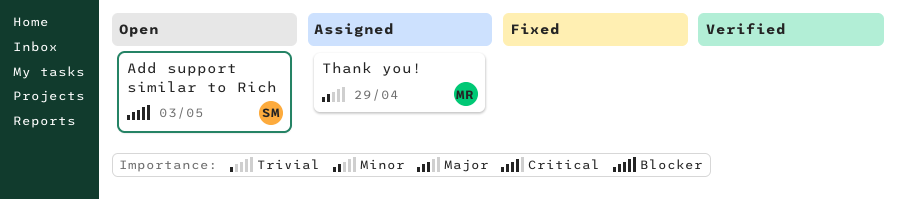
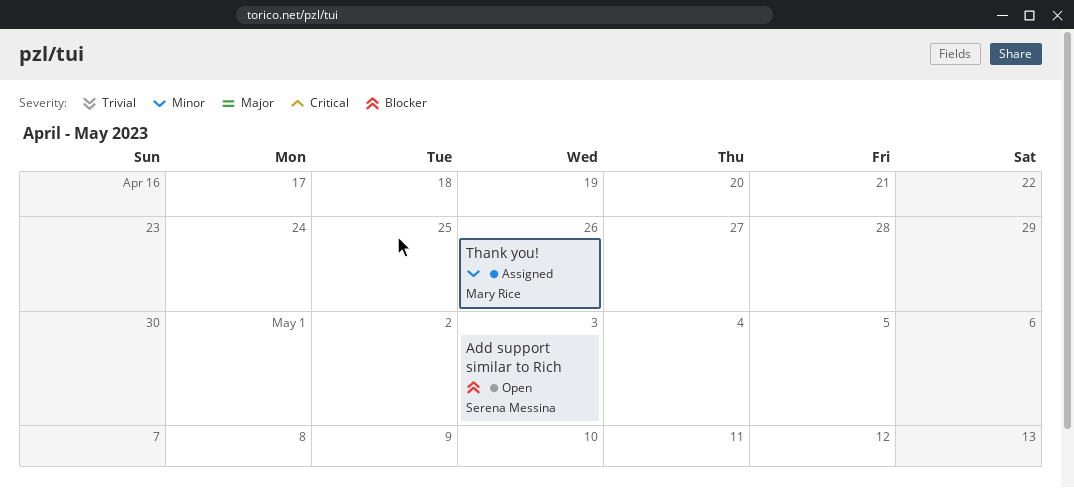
Thank you!, due: Apr 29 -> Apr 26

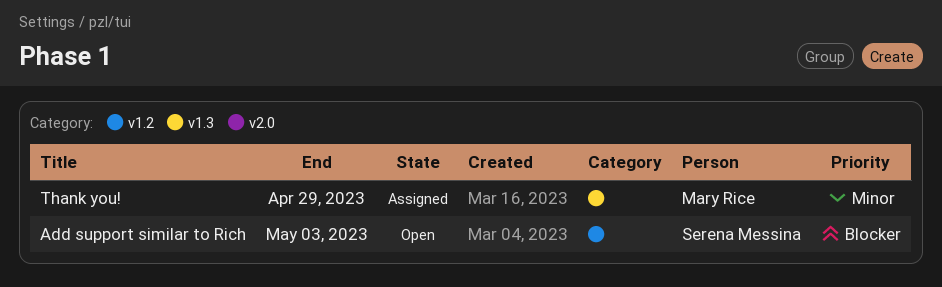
Thank you!, due: Apr 26 -> Apr 29

